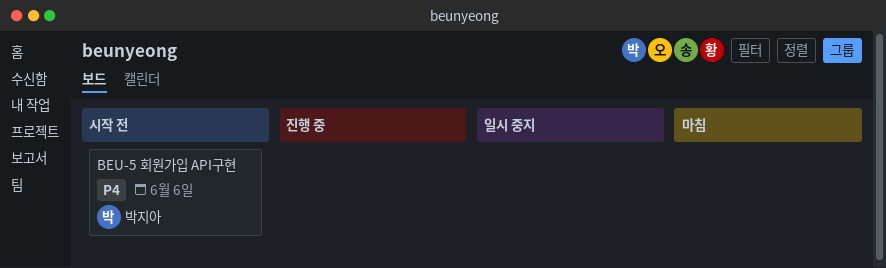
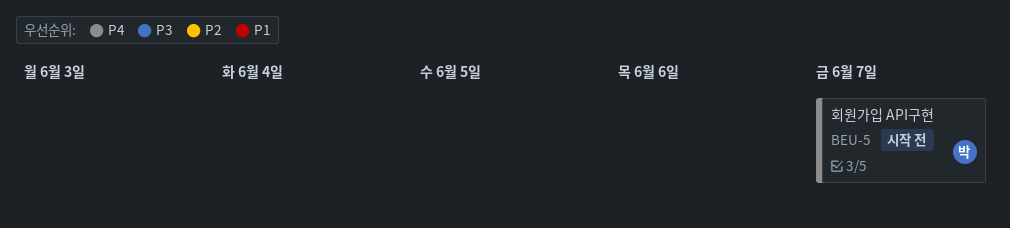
BEU-5, due: Jun 6 -> Jun 7

